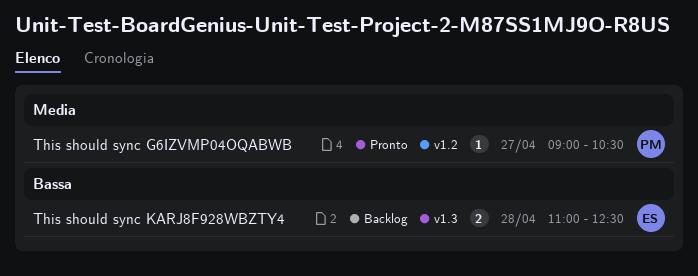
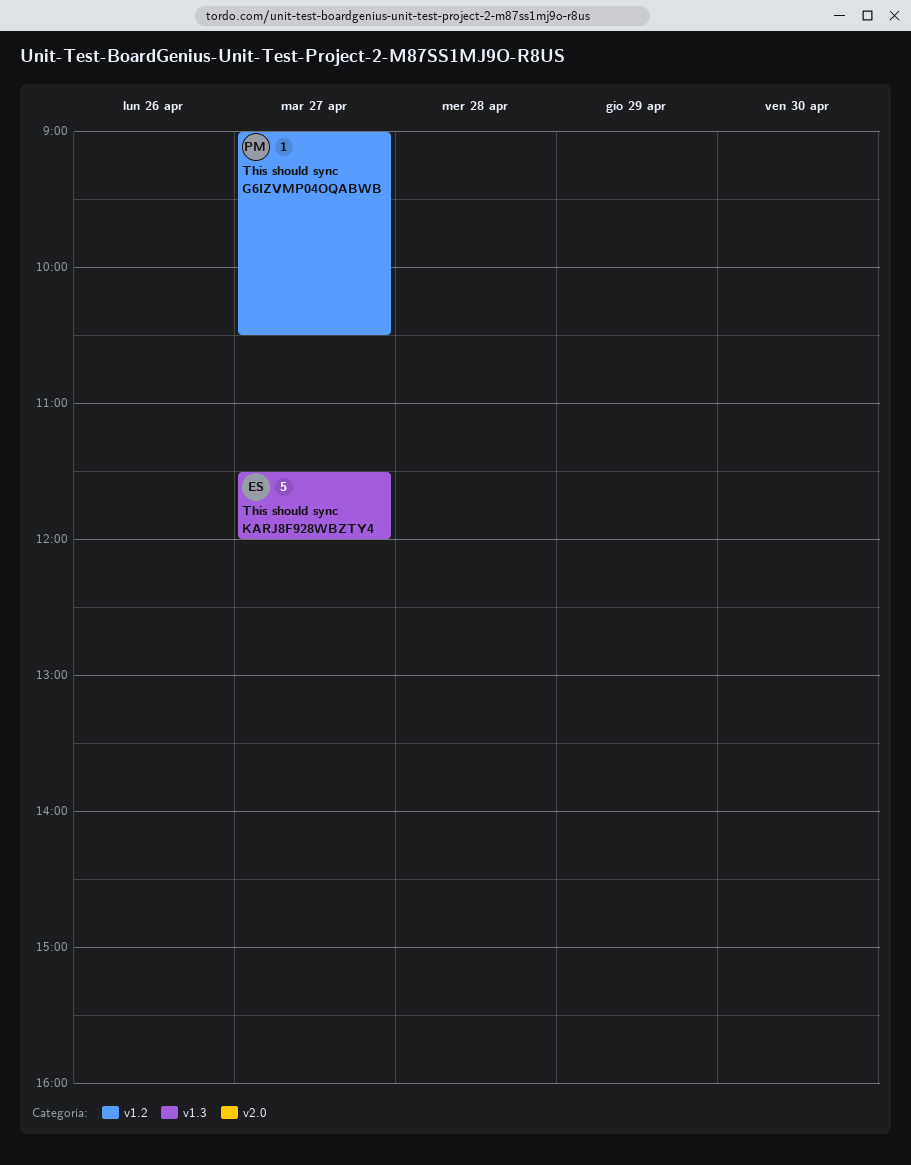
This should sync KARJ8F928WBZTY4, estimate: 2 -> 5
This should sync KARJ8F928WBZTY4, day: Apr 28 -> Apr 27
This should sync KARJ8F928WBZTY4, begins: 11:00 -> 11:30
This should sync KARJ8F928WBZTY4, ends: 12:30 -> 12:00

